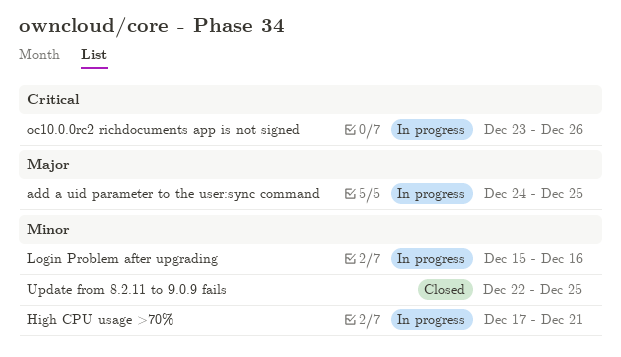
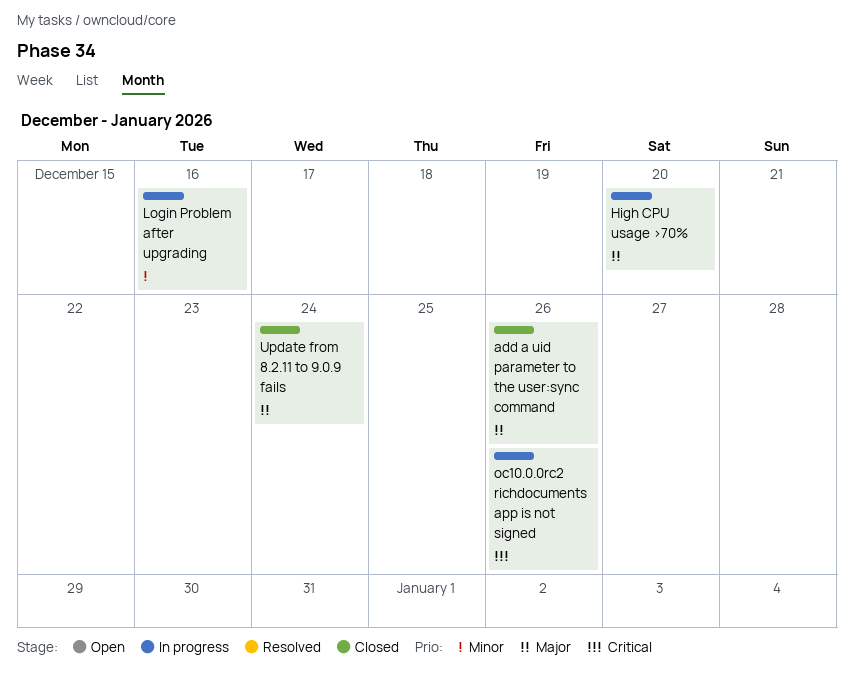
add a uid parameter to the user:sync command, status: In progress -> Closed
add a uid parameter to the user:sync command, due: Dec 25 -> Dec 26
High CPU usage >70%, priority: Minor -> Major
High CPU usage >70%, due: Dec 21 -> Dec 20
Update from 8.2.11 to 9.0.9 fails, priority: Minor -> Major
Update from 8.2.11 to 9.0.9 fails, due: Dec 25 -> Dec 24

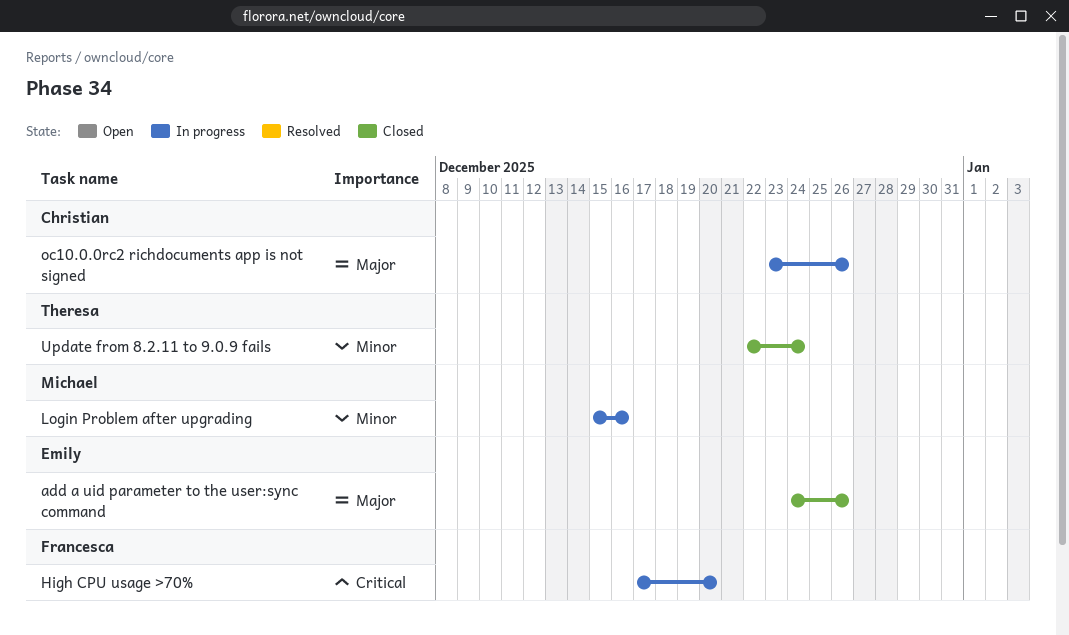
High CPU usage >70%, priority: Major -> Critical
oc10.0.0rc2 richdocuments app is not signed, priority: Critical -> Major
Update from 8.2.11 to 9.0.9 fails, priority: Major -> Minor

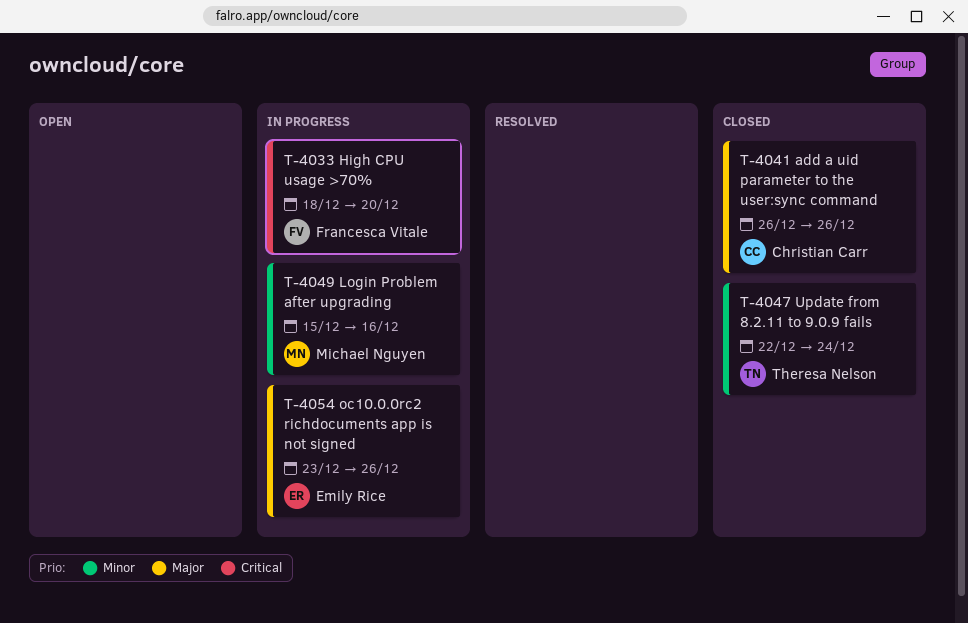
add a uid parameter to the user:sync command, owner: Emily Rice -> Christian Carr
add a uid parameter to the user:sync command, start: Dec 24 -> Dec 26
High CPU usage >70%, start: Dec 17 -> Dec 18
oc10.0.0rc2 richdocuments app is not signed, owner: Christian Carr -> Emily Rice

